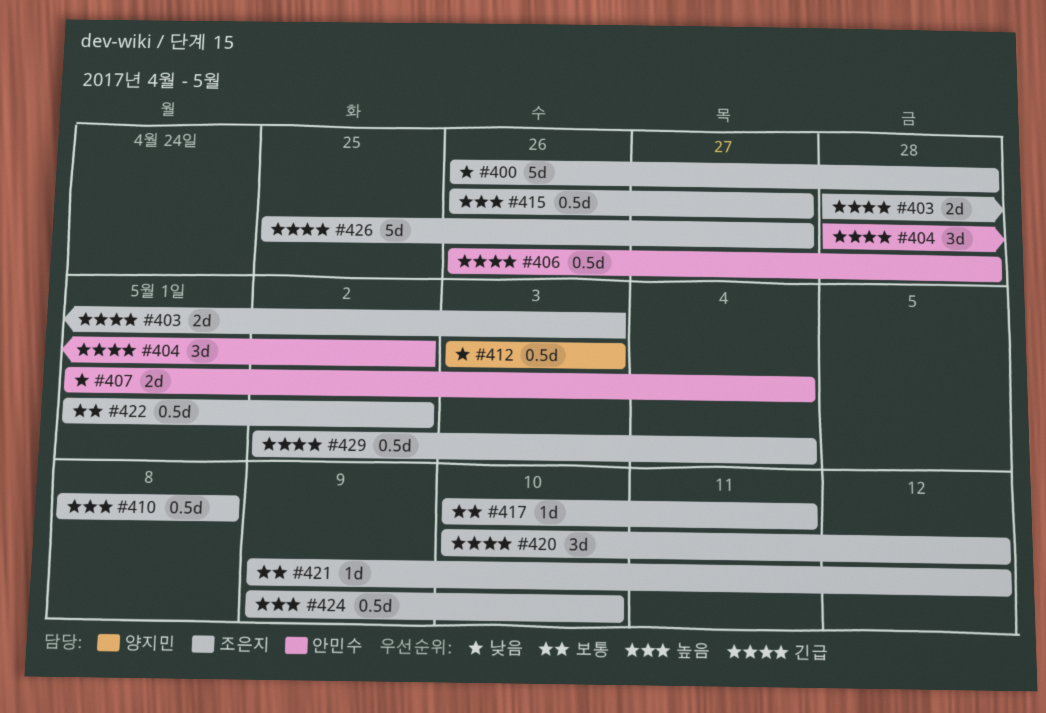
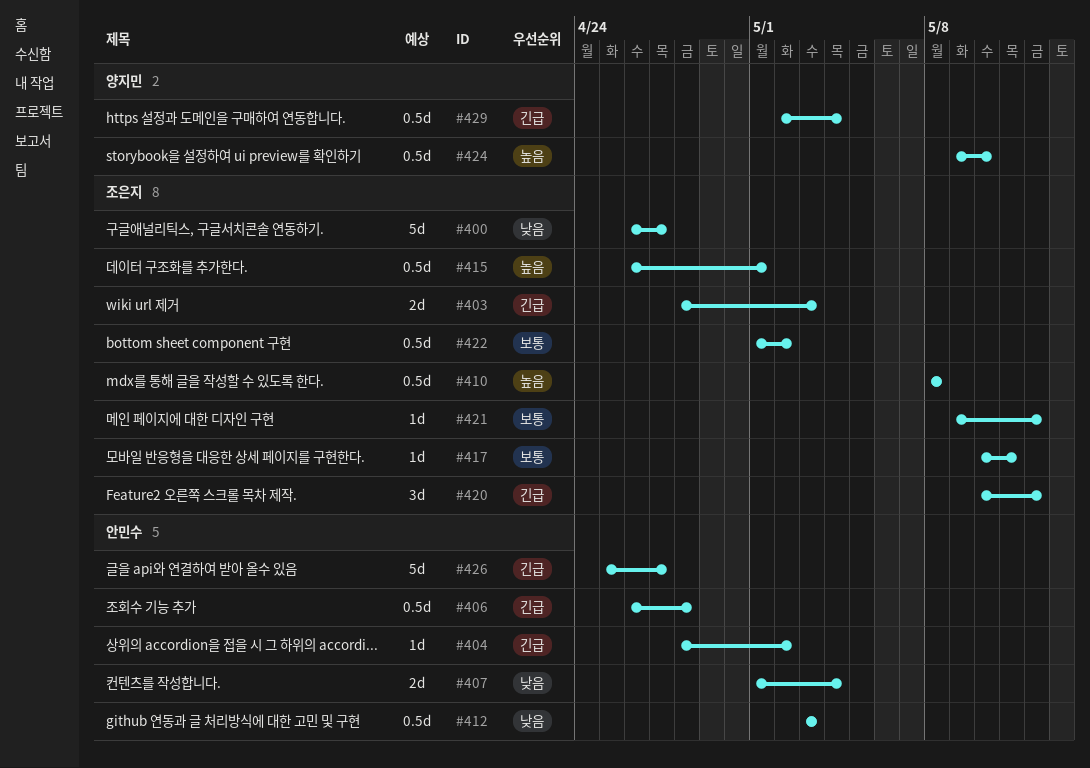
#400, due: Apr 28 -> Apr 27
#404, estimate: 3d -> 1d
#412, owner: 양지민 -> 안민수
#415, due: Apr 27 -> May 1
#424, owner: 조은지 -> 양지민
#426, owner: 조은지 -> 안민수
#429, owner: 조은지 -> 양지민

